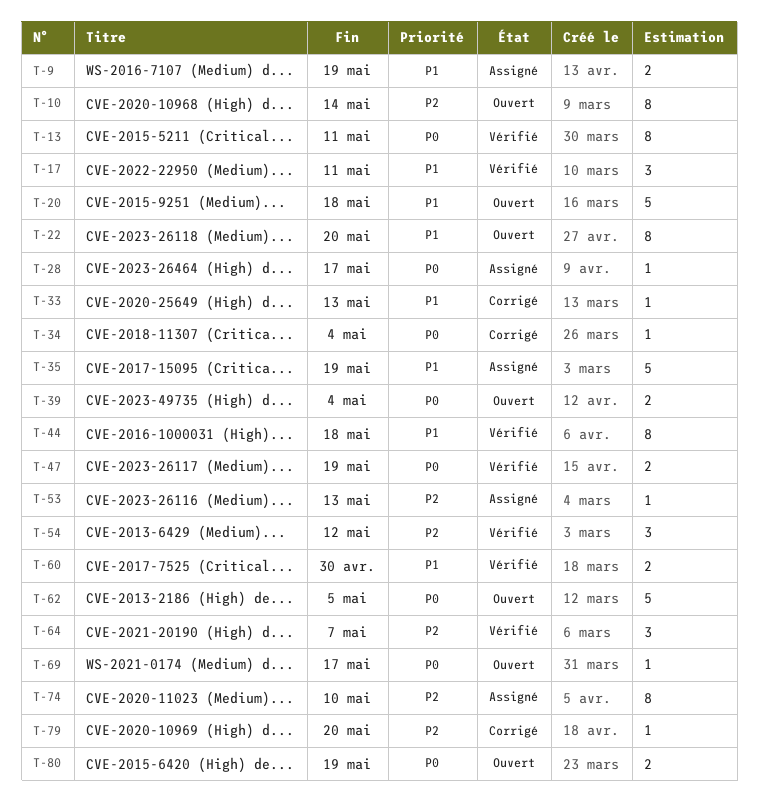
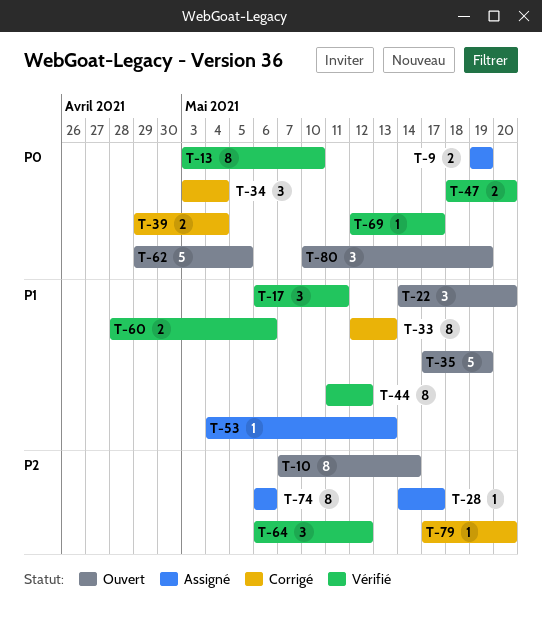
T-9, priority: P1 -> P0
T-13, due: May 11 -> May 10
T-20: present -> none
T-22, estimate: 8 -> 3
T-28, priority: P0 -> P2
T-33, estimate: 1 -> 8
T-34, estimate: 1 -> 3
T-35, status: Assigné -> Ouvert
T-39, status: Ouvert -> Corrigé
T-44, due: May 18 -> May 12
T-47, due: May 19 -> May 20
T-53, priority: P2 -> P1
T-54: present -> none
T-60, due: Apr 30 -> May 6
T-64, due: May 7 -> May 12
T-69, status: Ouvert -> Vérifié
T-74, due: May 10 -> May 6
T-80, estimate: 2 -> 3

